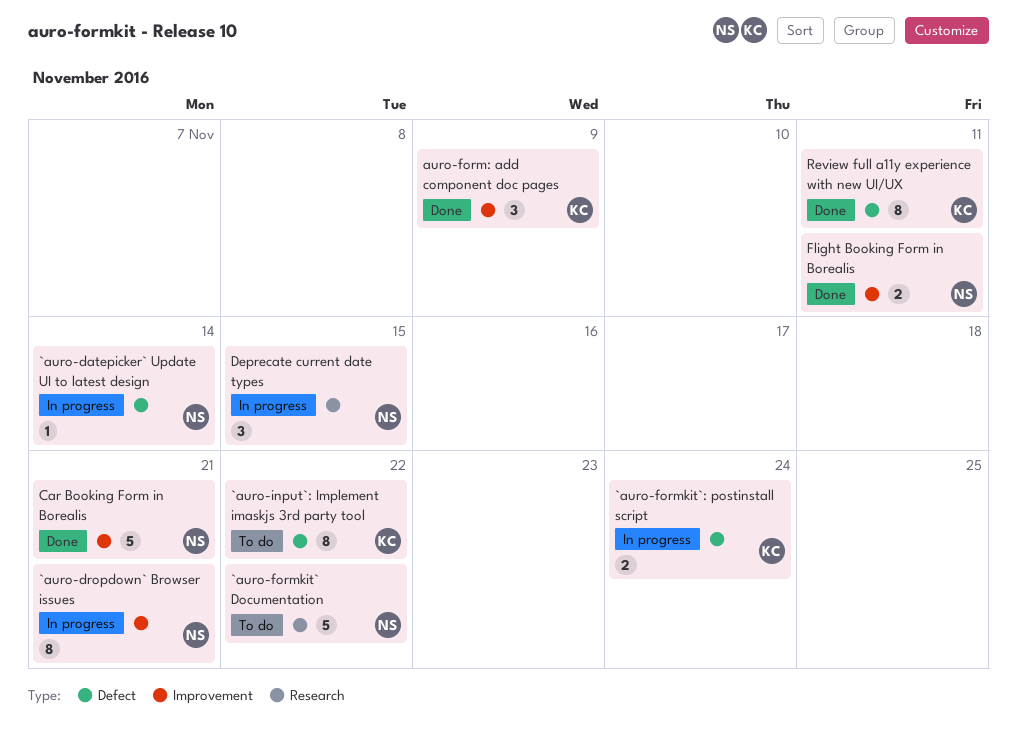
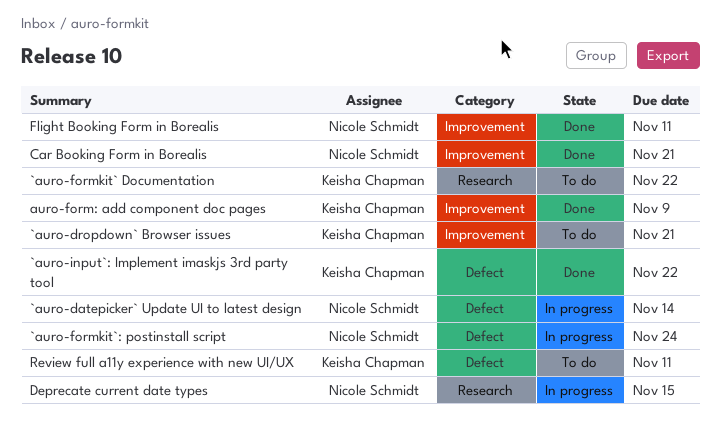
`auro-dropdown` Browser issues, status: In progress -> To do
`auro-dropdown` Browser issues, owner: Nicole Schmidt -> Keisha Chapman
`auro-formkit` Documentation, owner: Nicole Schmidt -> Keisha Chapman
`auro-formkit`: postinstall script, owner: Keisha Chapman -> Nicole Schmidt
`auro-input`: Implement imaskjs 3rd party tool, status: To do -> Done
Review full a11y experience with new UI/UX, status: Done -> To do

